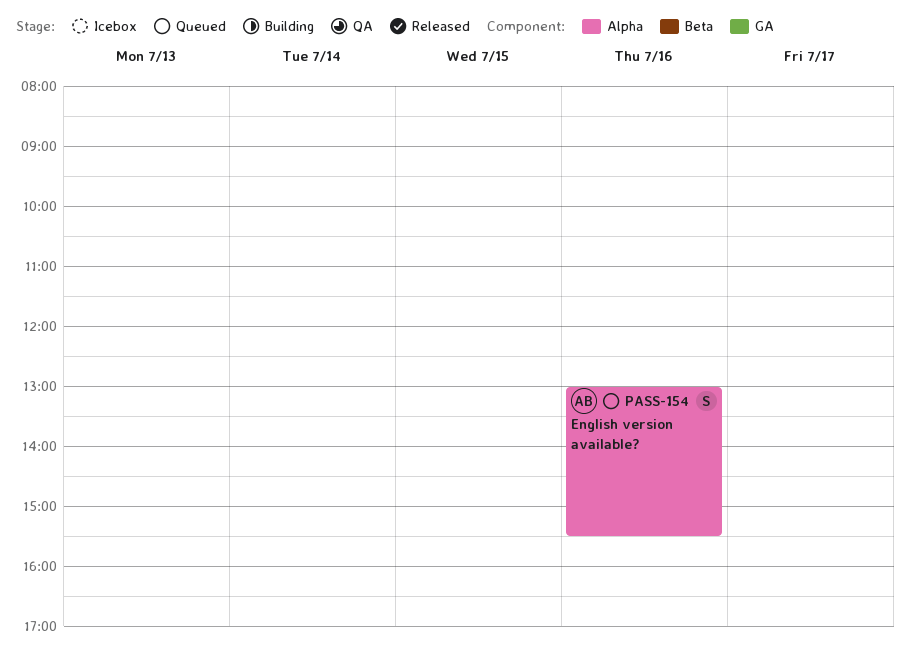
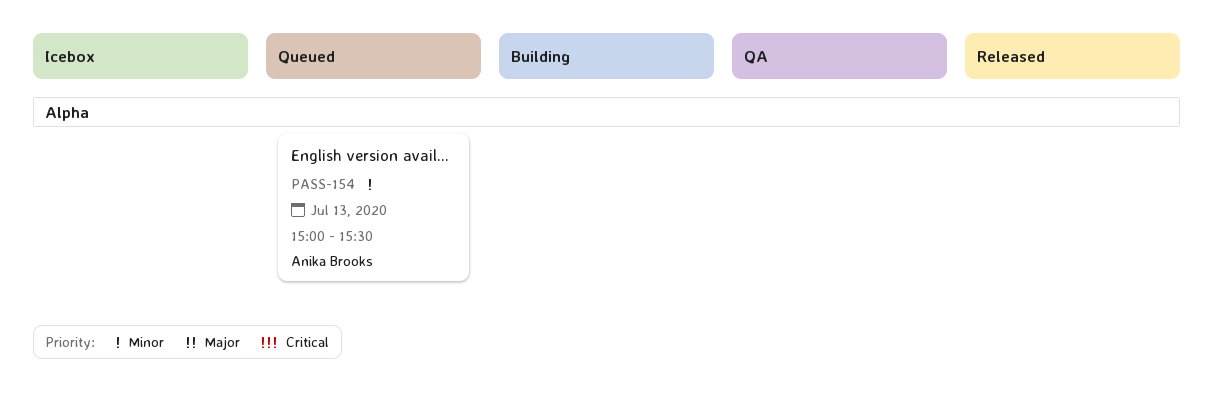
PASS-154, day: Jul 16 -> Jul 13
PASS-154, begins: 13:00 -> 15:00

